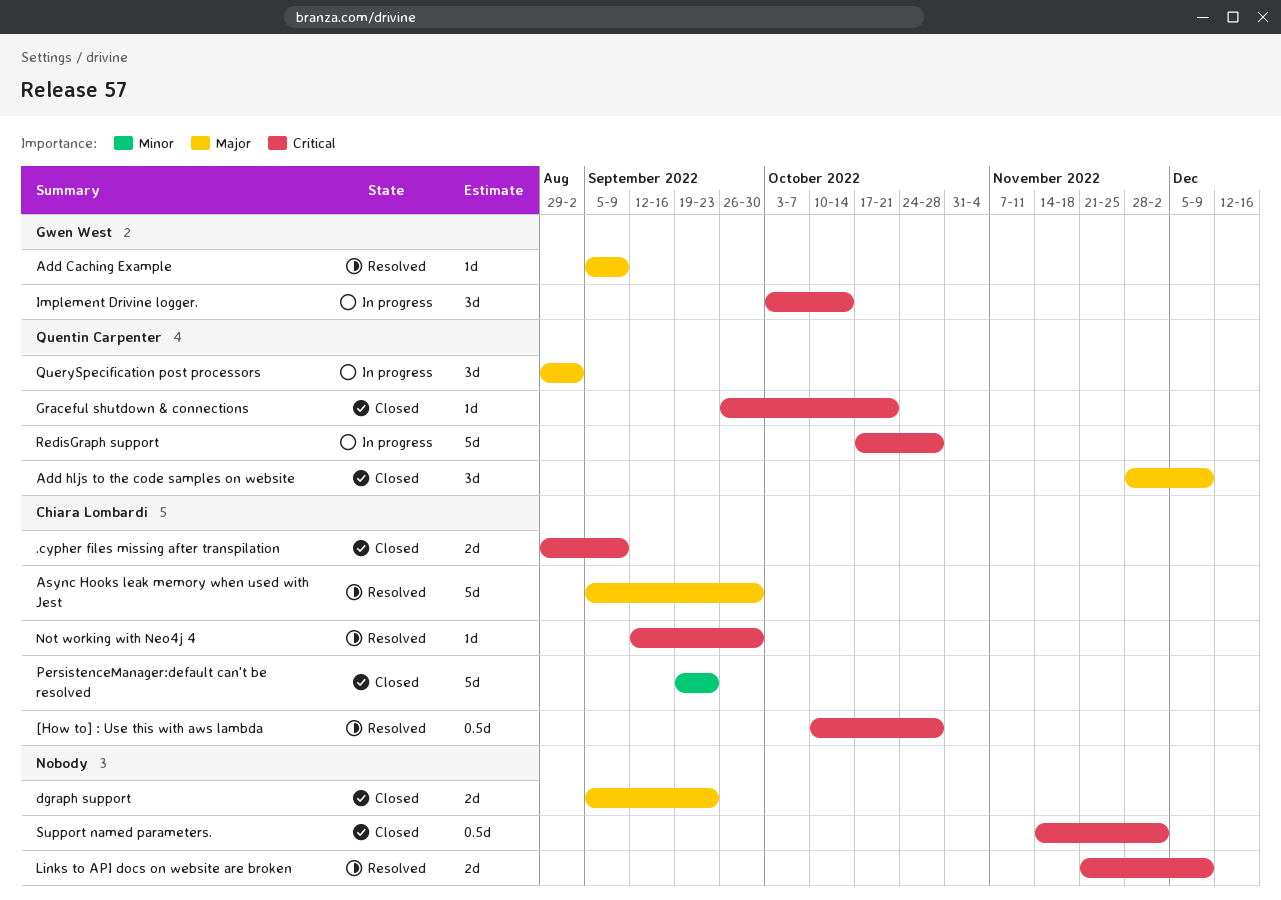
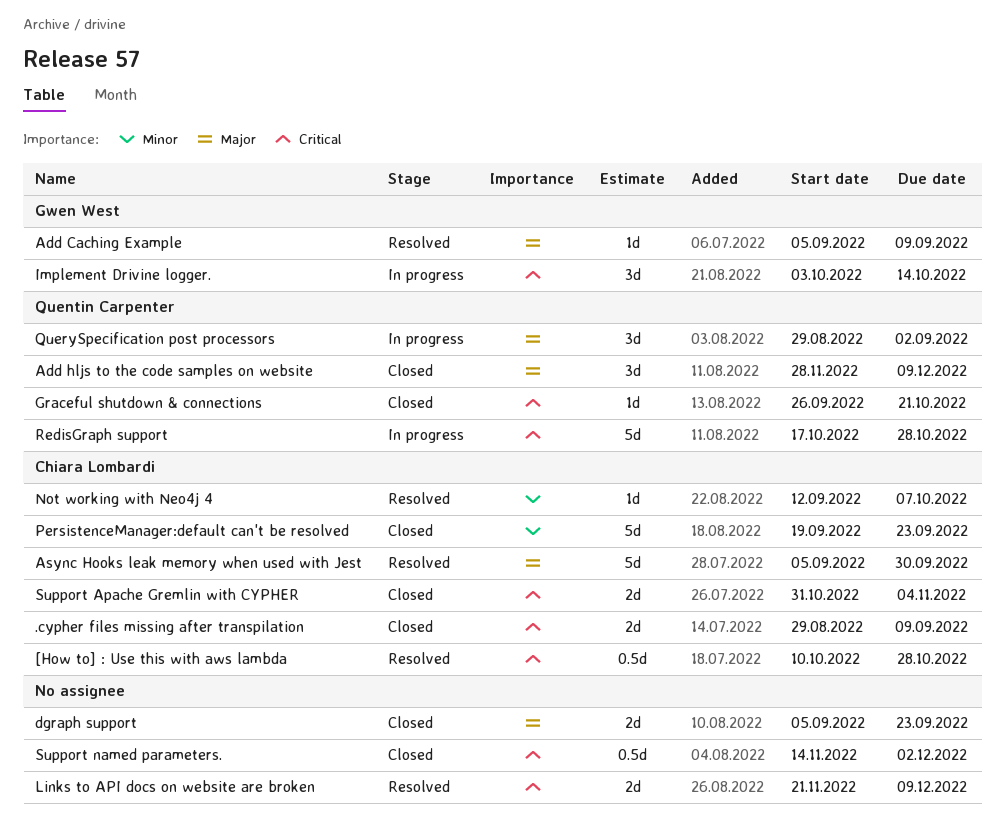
Not working with Neo4j 4, priority: Critical -> Minor
Not working with Neo4j 4, due: Sep 30 -> Oct 7
Support Apache Gremlin with CYPHER: none -> present

